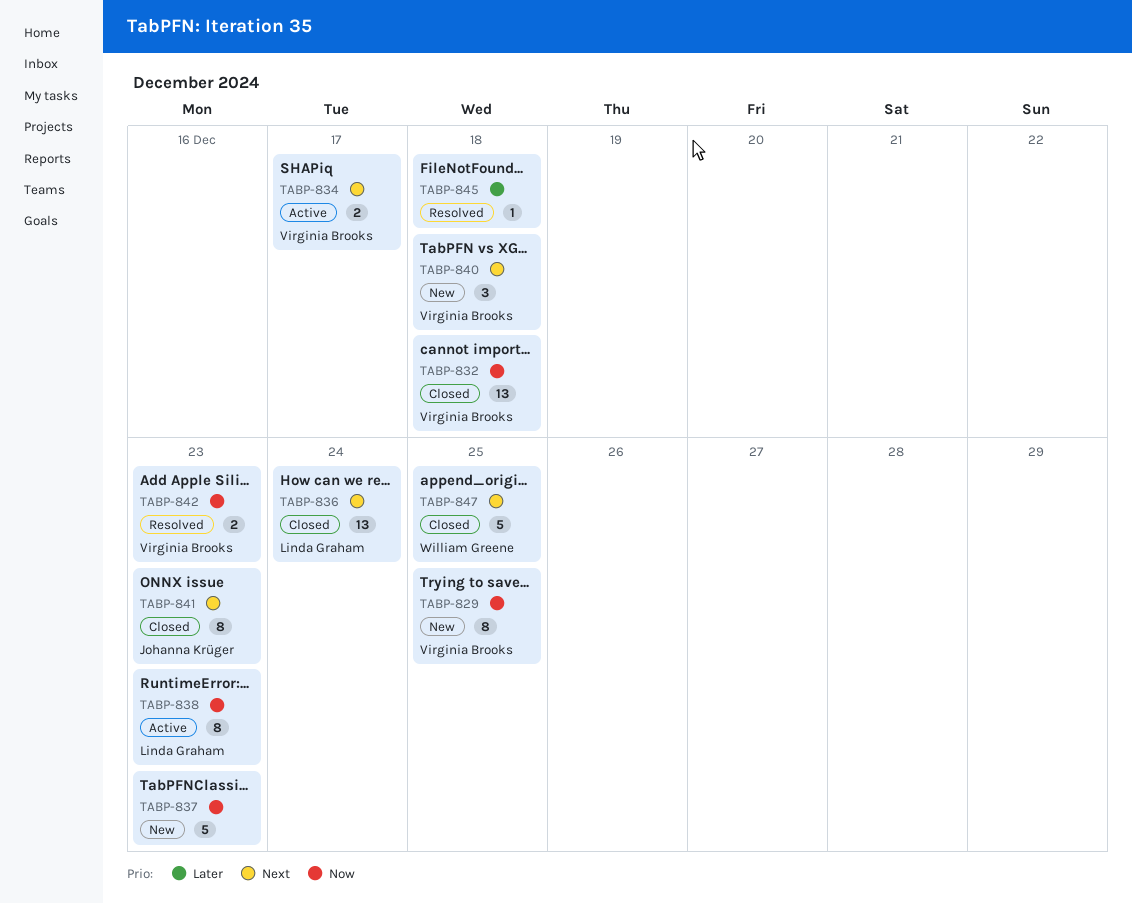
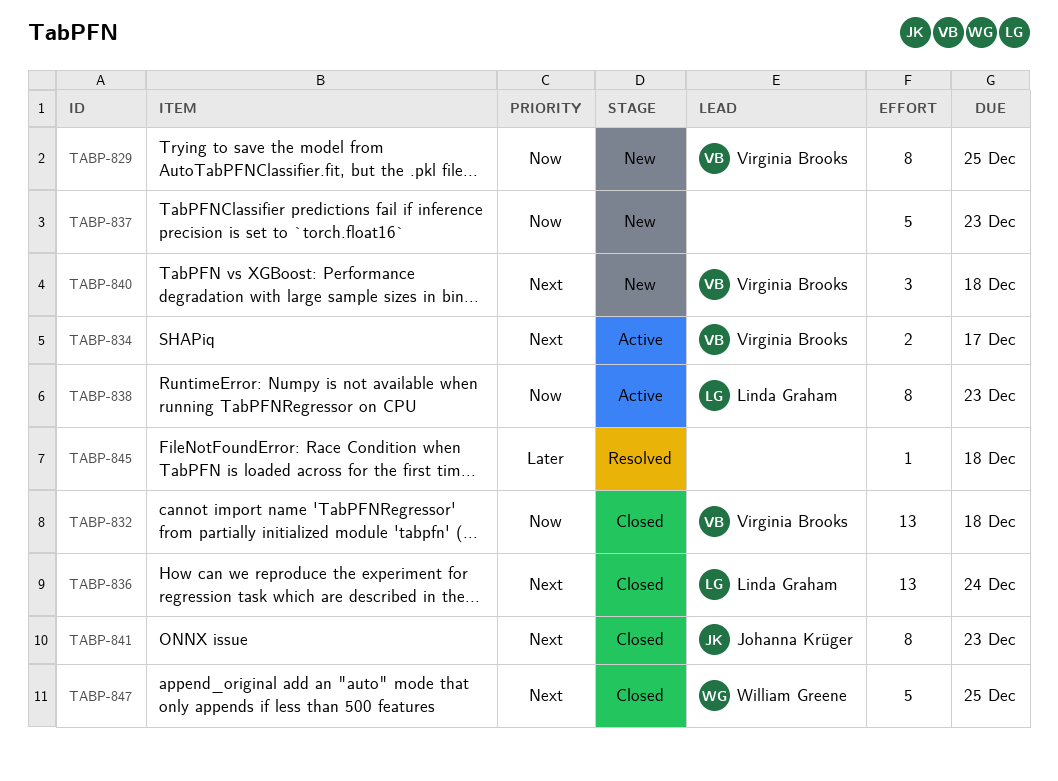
TABP-842: present -> none

